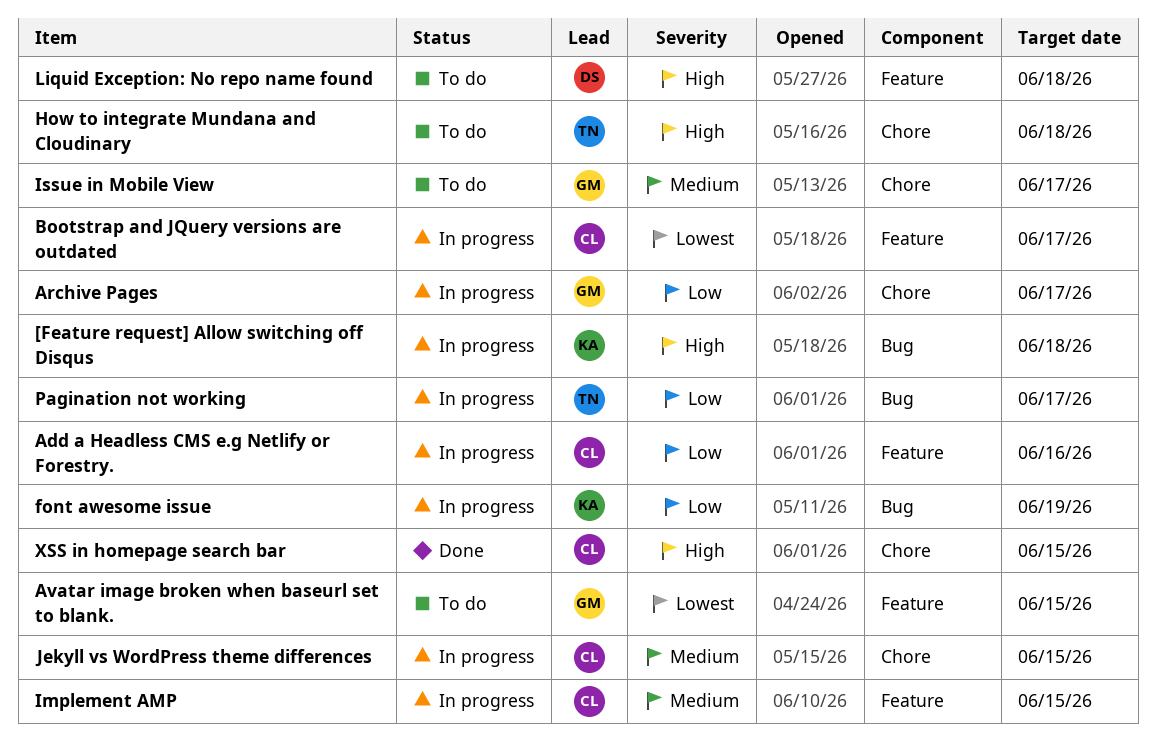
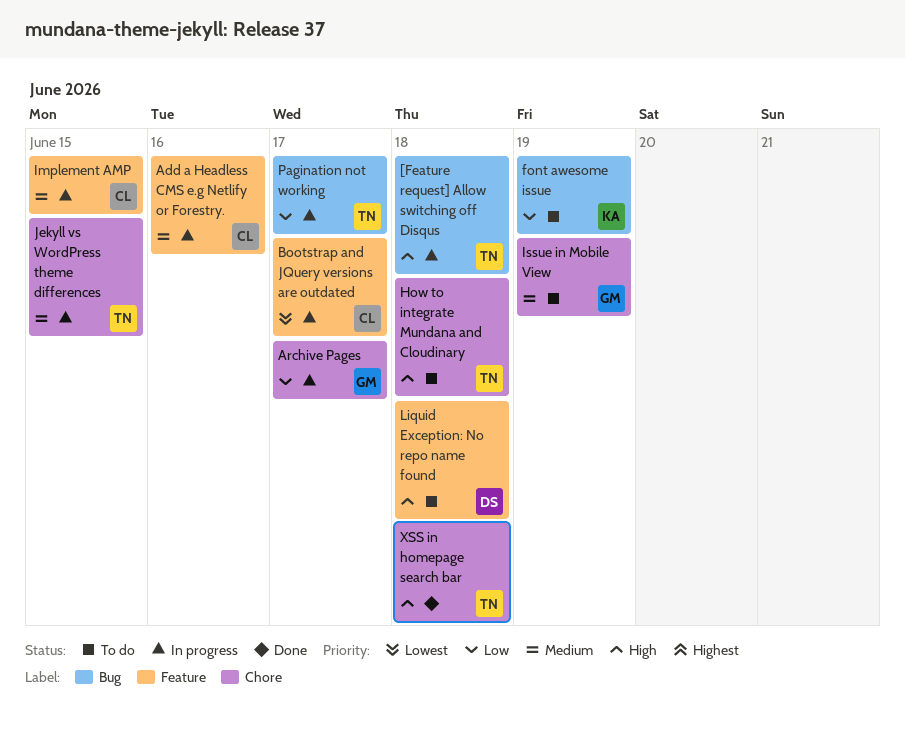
[Feature request] Allow switching off Disqus, owner: KA -> TN
Add a Headless CMS e.g Netlify or Forestry., priority: Low -> Medium
Avatar image broken when baseurl set to blank.: present -> none
font awesome issue, status: In progress -> To do
Issue in Mobile View, due: Jun 17 -> Jun 19
Jekyll vs WordPress theme differences, owner: CL -> TN
XSS in homepage search bar, owner: CL -> TN
XSS in homepage search bar, due: Jun 15 -> Jun 18

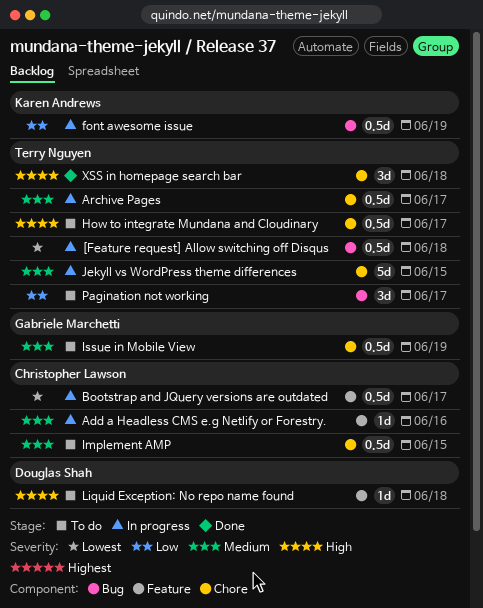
[Feature request] Allow switching off Disqus, priority: High -> Lowest
Archive Pages, owner: Gabriele Marchetti -> Terry Nguyen
Archive Pages, priority: Low -> Medium
font awesome issue, status: To do -> In progress
How to integrate Mundana and Cloudinary, due: Jun 18 -> Jun 17
Implement AMP, status: In progress -> To do
Implement AMP, label: Feature -> Chore
Pagination not working, status: In progress -> To do

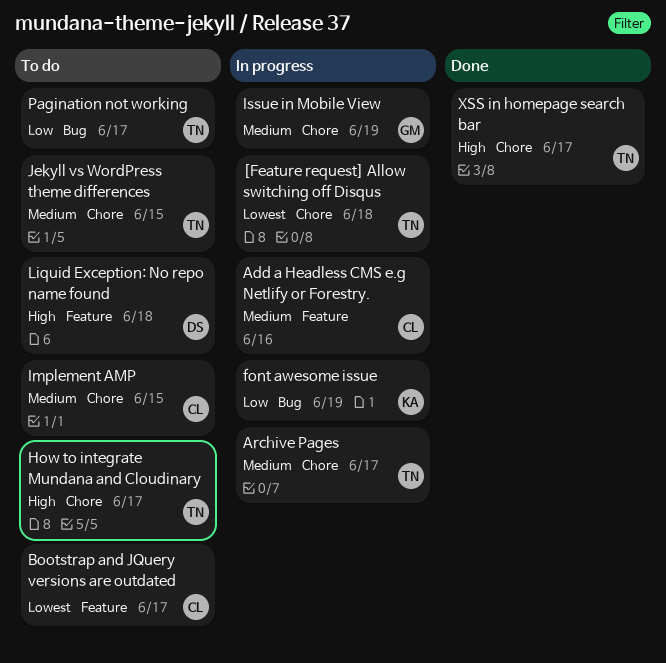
[Feature request] Allow switching off Disqus, label: Bug -> Chore
Bootstrap and JQuery versions are outdated, status: In progress -> To do
Issue in Mobile View, status: To do -> In progress
Jekyll vs WordPress theme differences, status: In progress -> To do
XSS in homepage search bar, due: Jun 18 -> Jun 17

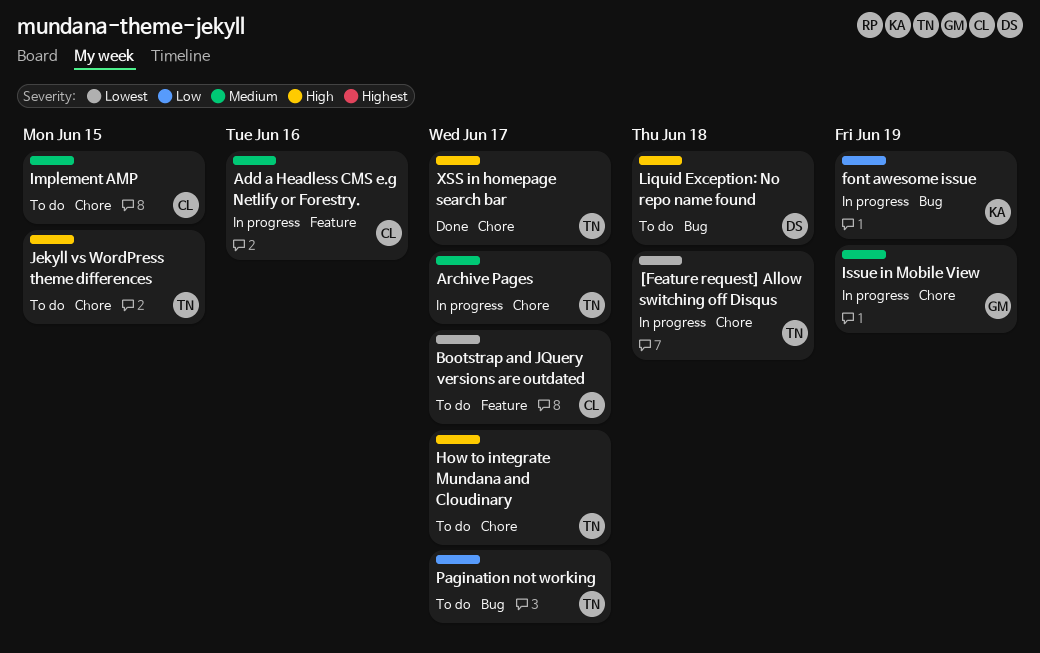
Jekyll vs WordPress theme differences, priority: Medium -> High
Liquid Exception: No repo name found, label: Feature -> Bug

